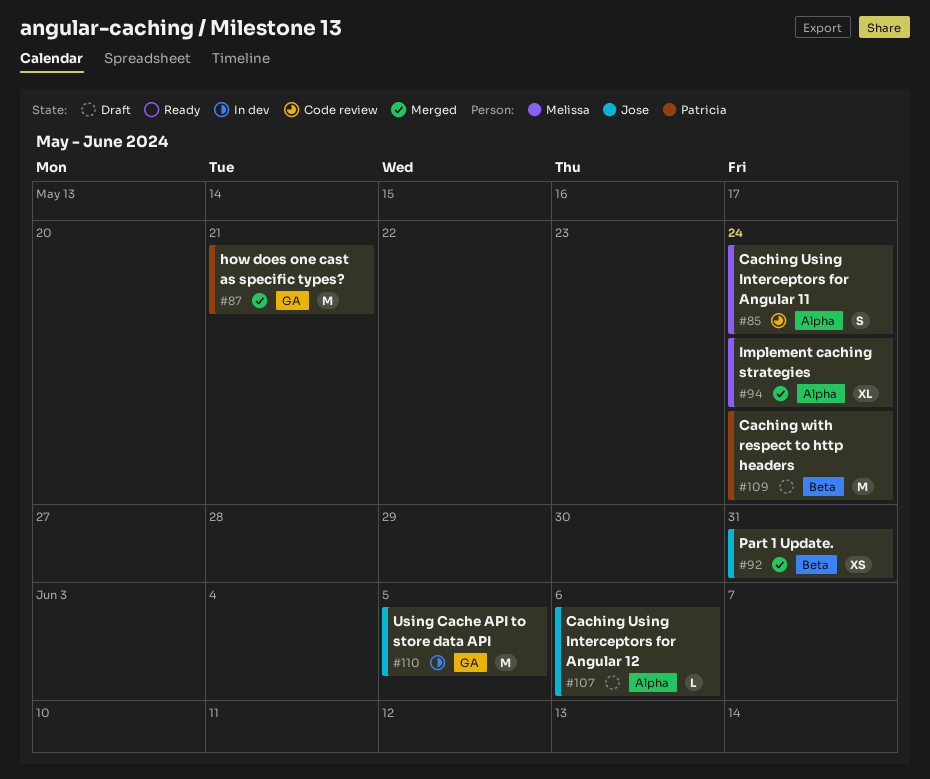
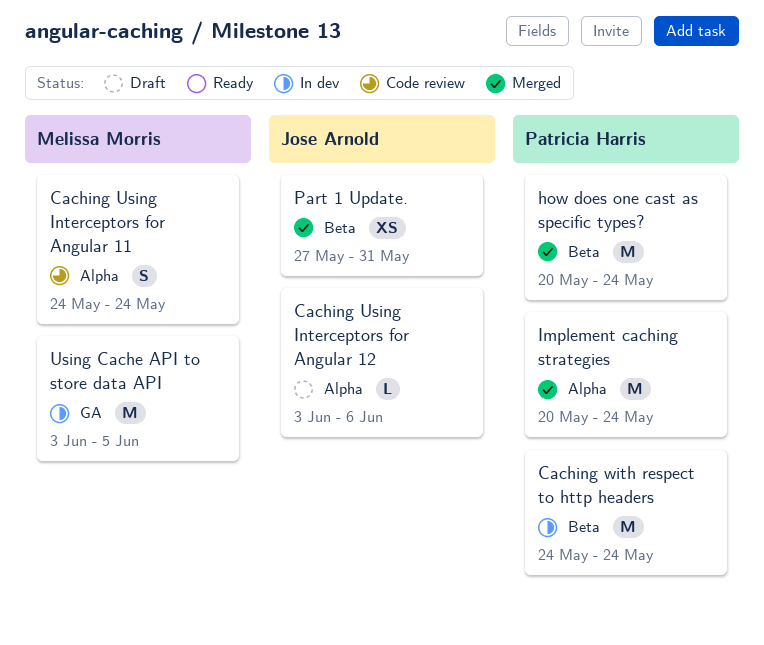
Caching with respect to http headers, status: Draft -> In dev
how does one cast as specific types?, label: GA -> Beta
how does one cast as specific types?, due: May 21 -> May 24
Implement caching strategies, owner: Melissa Morris -> Patricia Harris
Implement caching strategies, estimate: XL -> M
Using Cache API to store data API, owner: Jose Arnold -> Melissa Morris

